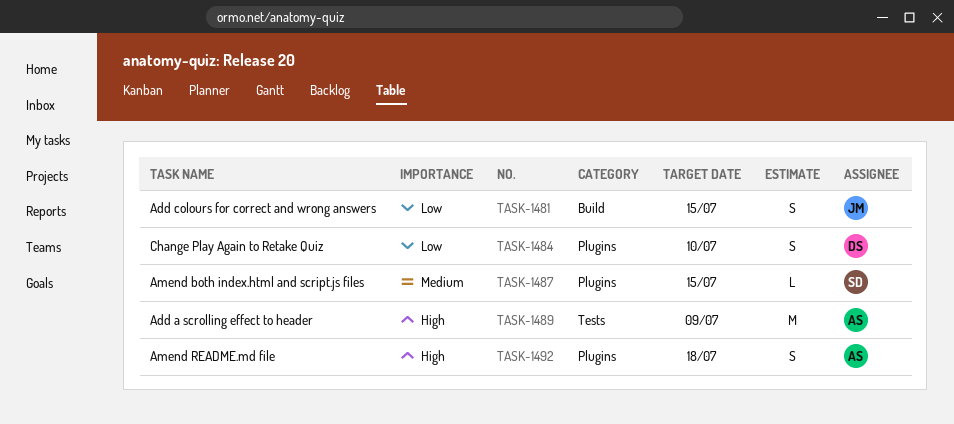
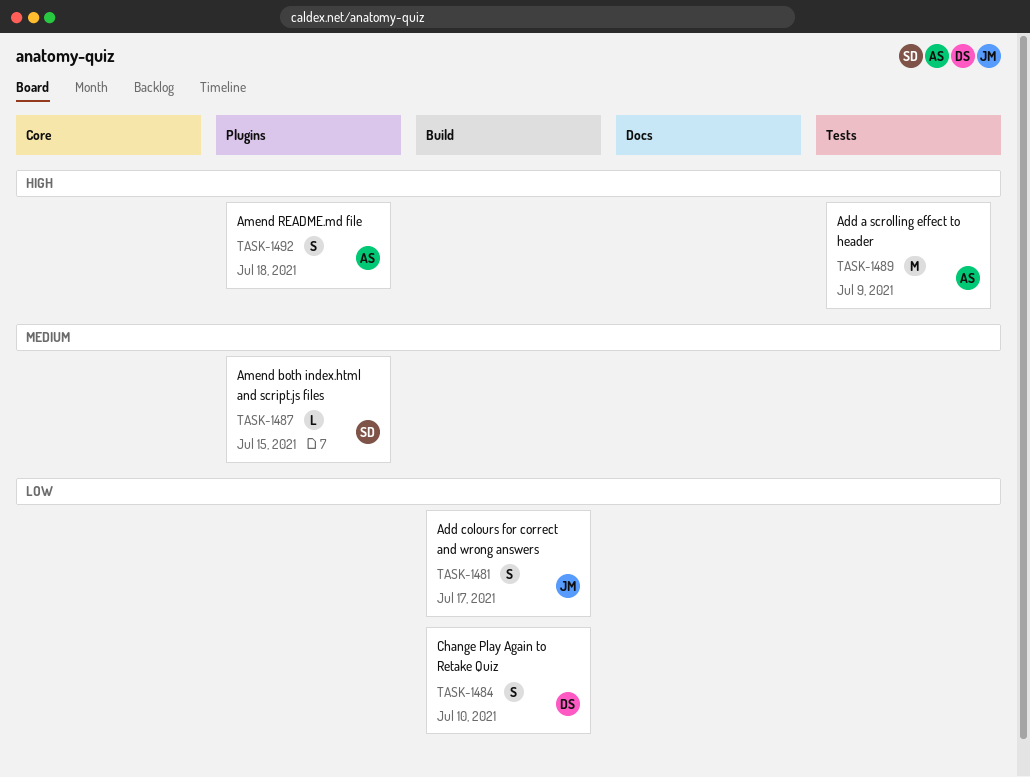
TASK-1481, due: Jul 15 -> Jul 17
TASK-1484, label: Plugins -> Build

